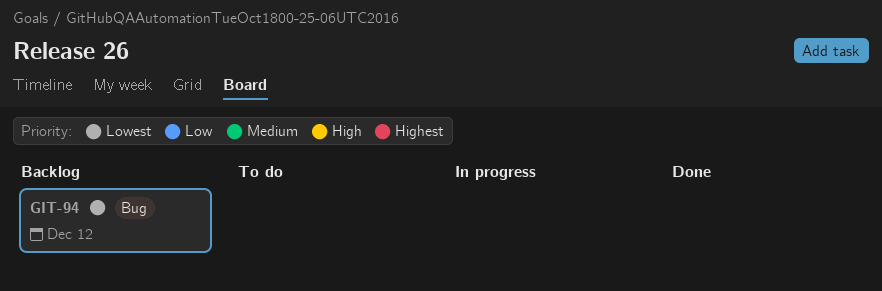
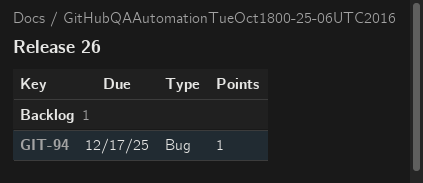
GIT-94, due: Dec 12 -> Dec 17

